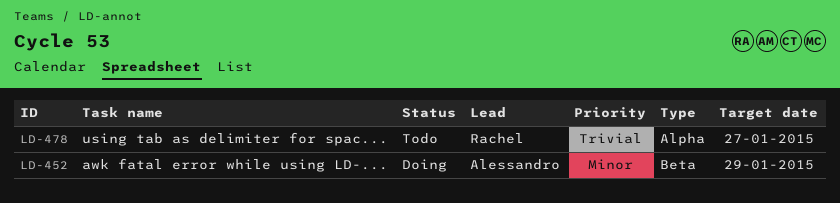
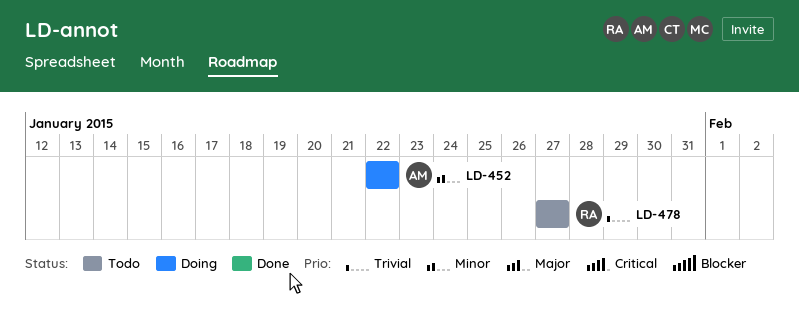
LD-452, due: Jan 29 -> Jan 22

